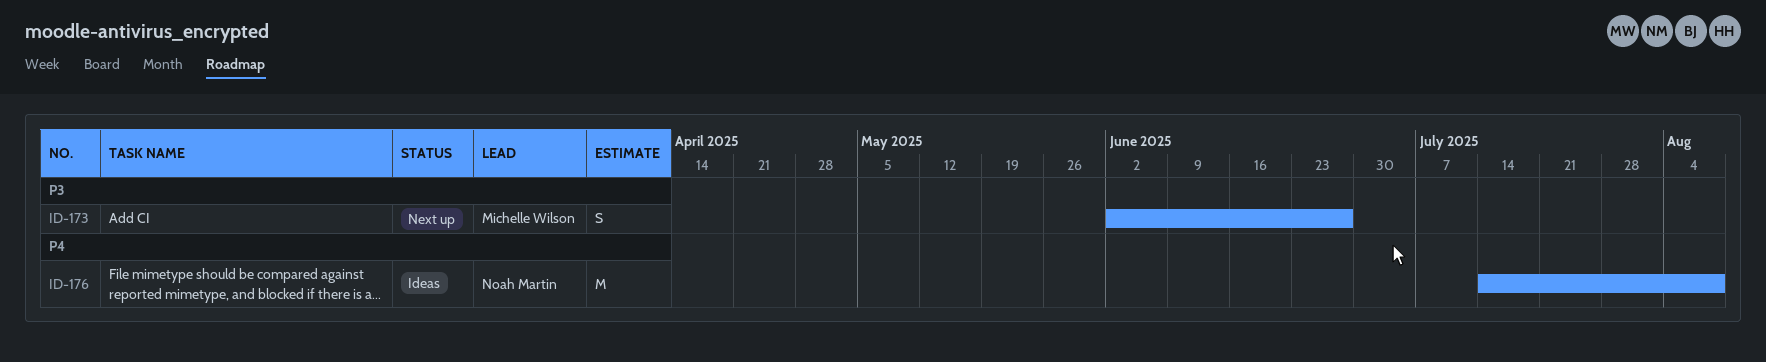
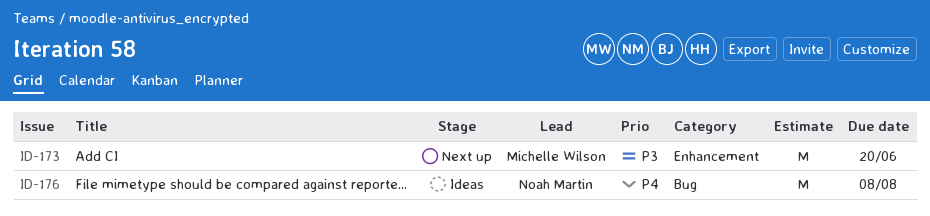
ID-173, estimate: S -> M
ID-173, due: Jun 27 -> Jun 20

